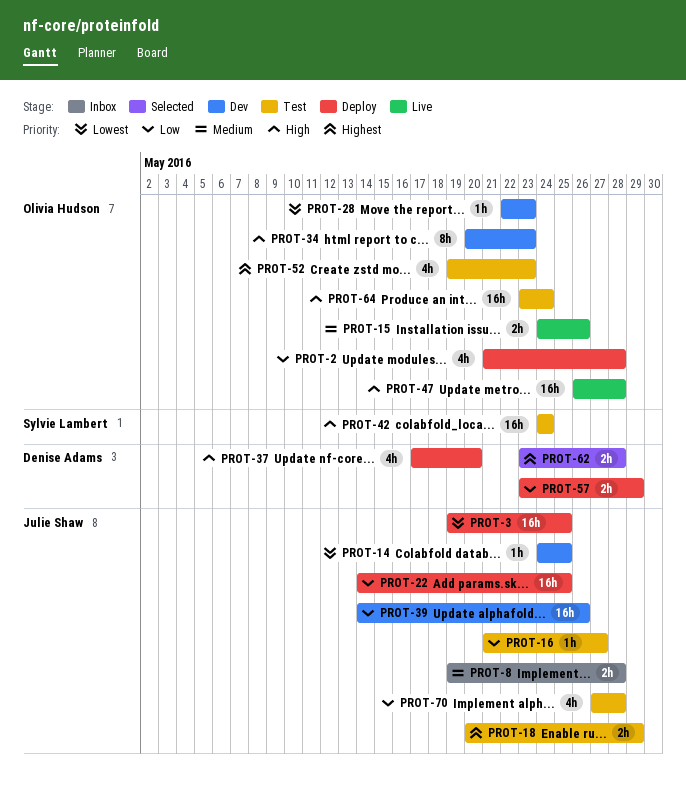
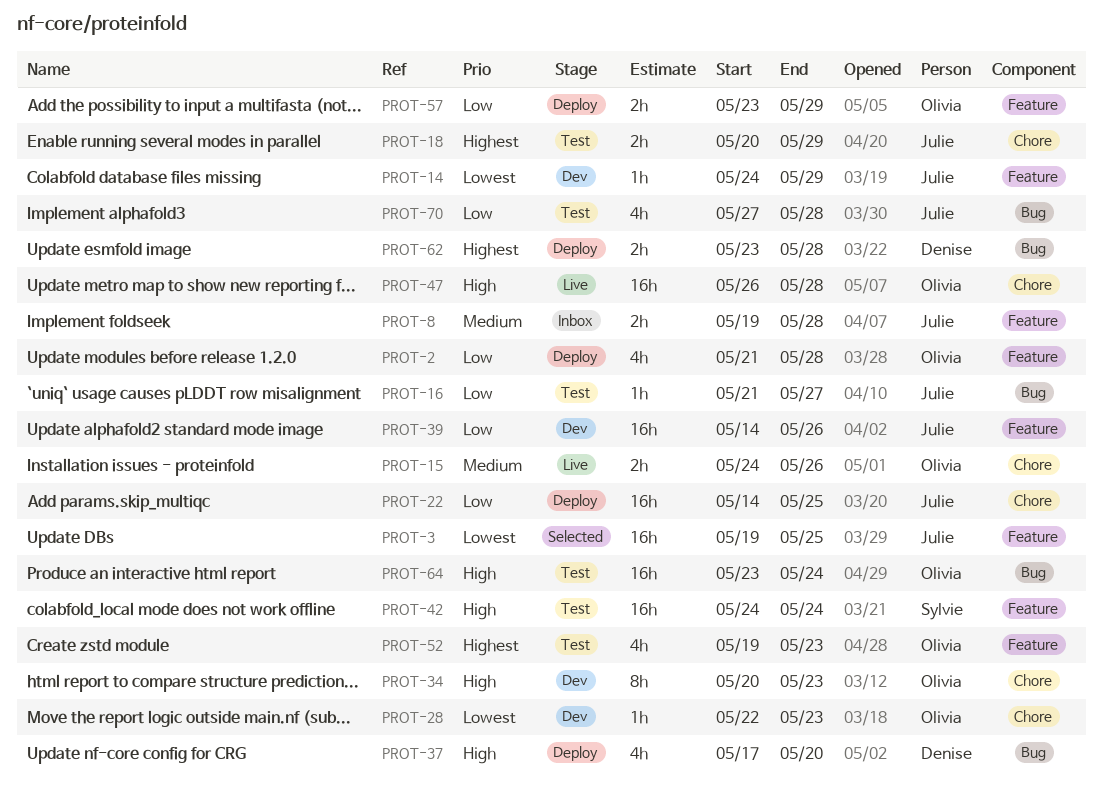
PROT-3, status: Deploy -> Selected
PROT-14, due: May 25 -> May 29
PROT-57, owner: Denise Adams -> Olivia Hudson
PROT-62, status: Selected -> Deploy

